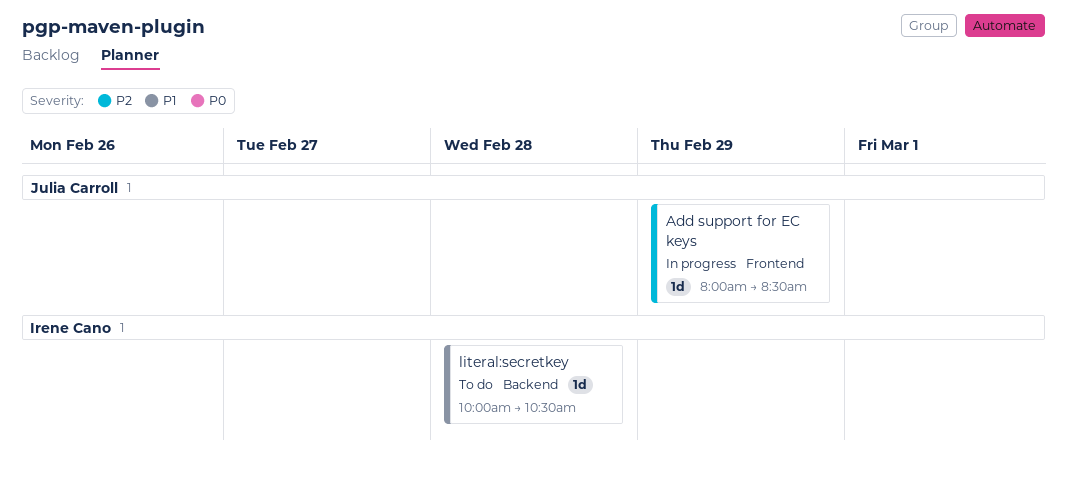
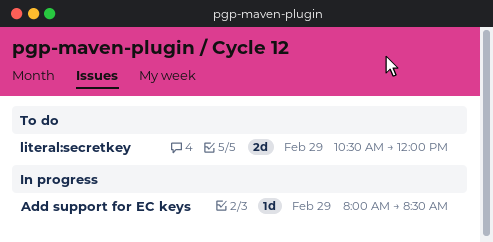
literal:secretkey, estimate: 1d -> 2d
literal:secretkey, day: Feb 28 -> Feb 29
literal:secretkey, begins: 10:00 -> 10:30
literal:secretkey, ends: 10:30 -> 12:00

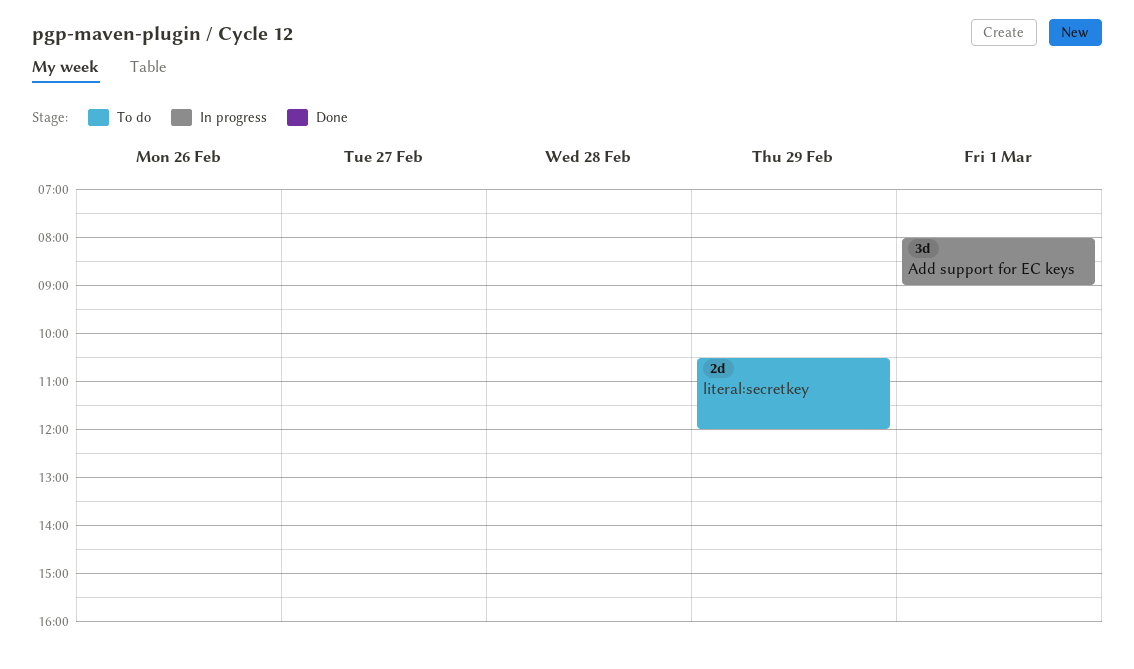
Add support for EC keys, estimate: 1d -> 3d
Add support for EC keys, day: Feb 29 -> Mar 1
Add support for EC keys, ends: 08:30 -> 09:00

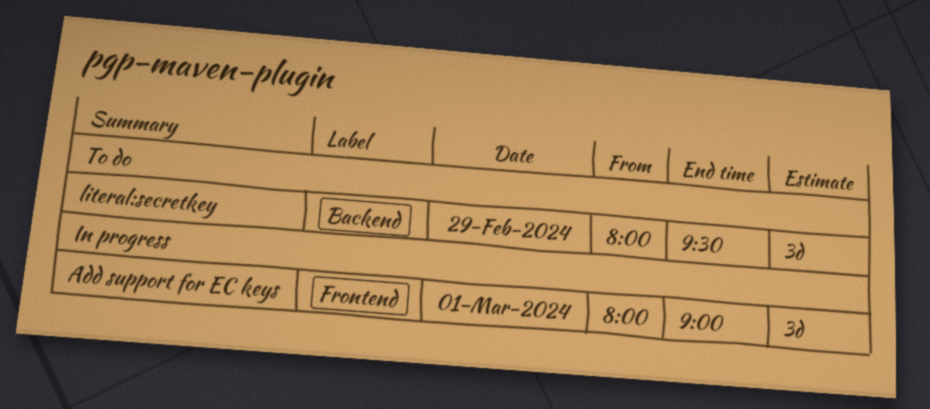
literal:secretkey, estimate: 2d -> 3d
literal:secretkey, begins: 10:30 -> 08:00
literal:secretkey, ends: 12:00 -> 09:30

